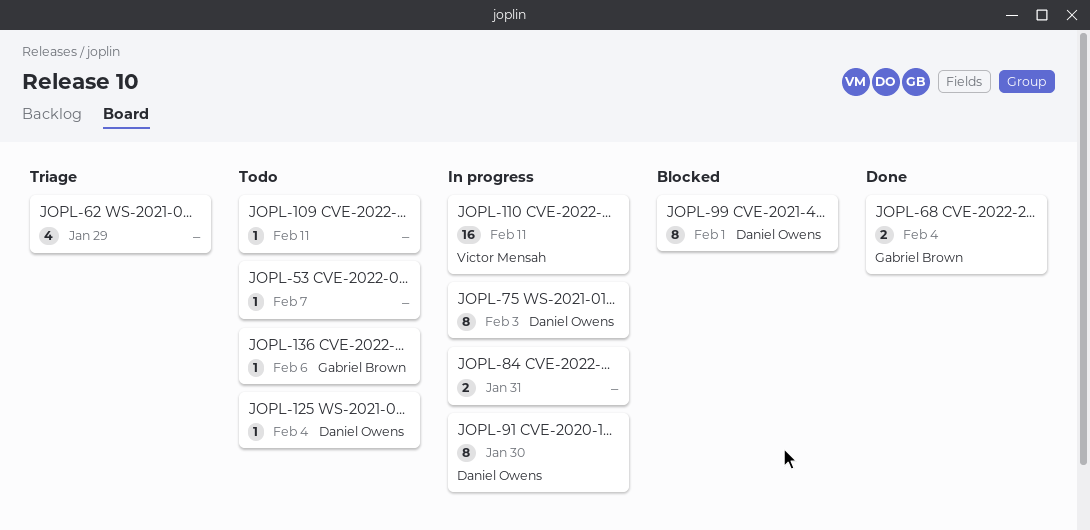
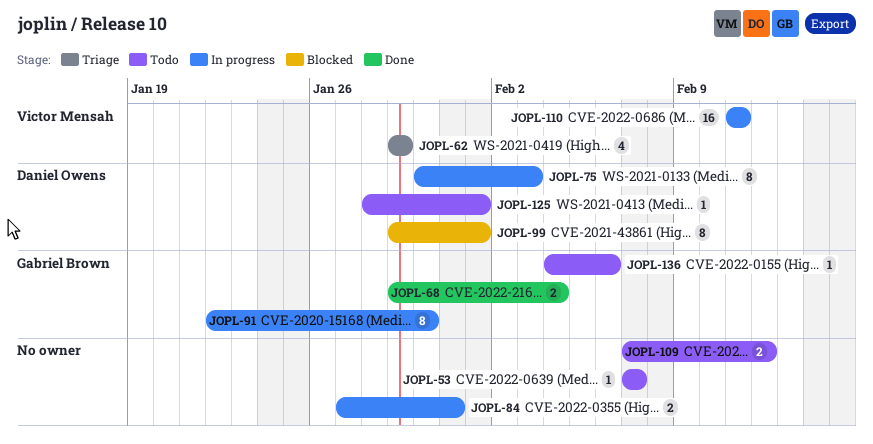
JOPL-62, owner: none -> Victor Mensah
JOPL-91, owner: Daniel Owens -> Gabriel Brown
JOPL-109, estimate: 1 -> 2
JOPL-109, due: Feb 11 -> Feb 12
JOPL-125, due: Feb 4 -> Feb 1

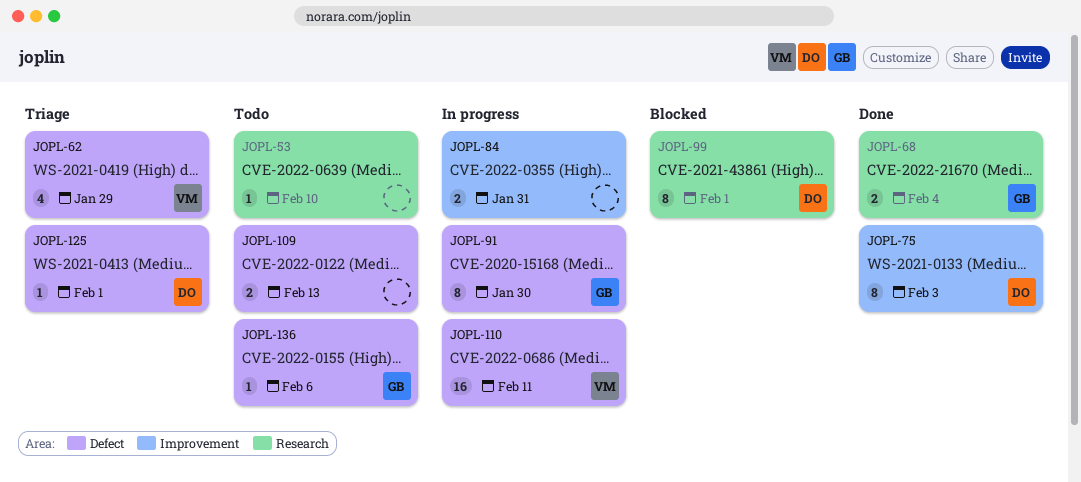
JOPL-53, due: Feb 7 -> Feb 10
JOPL-75, status: In progress -> Done
JOPL-109, due: Feb 12 -> Feb 13
JOPL-125, status: Todo -> Triage

